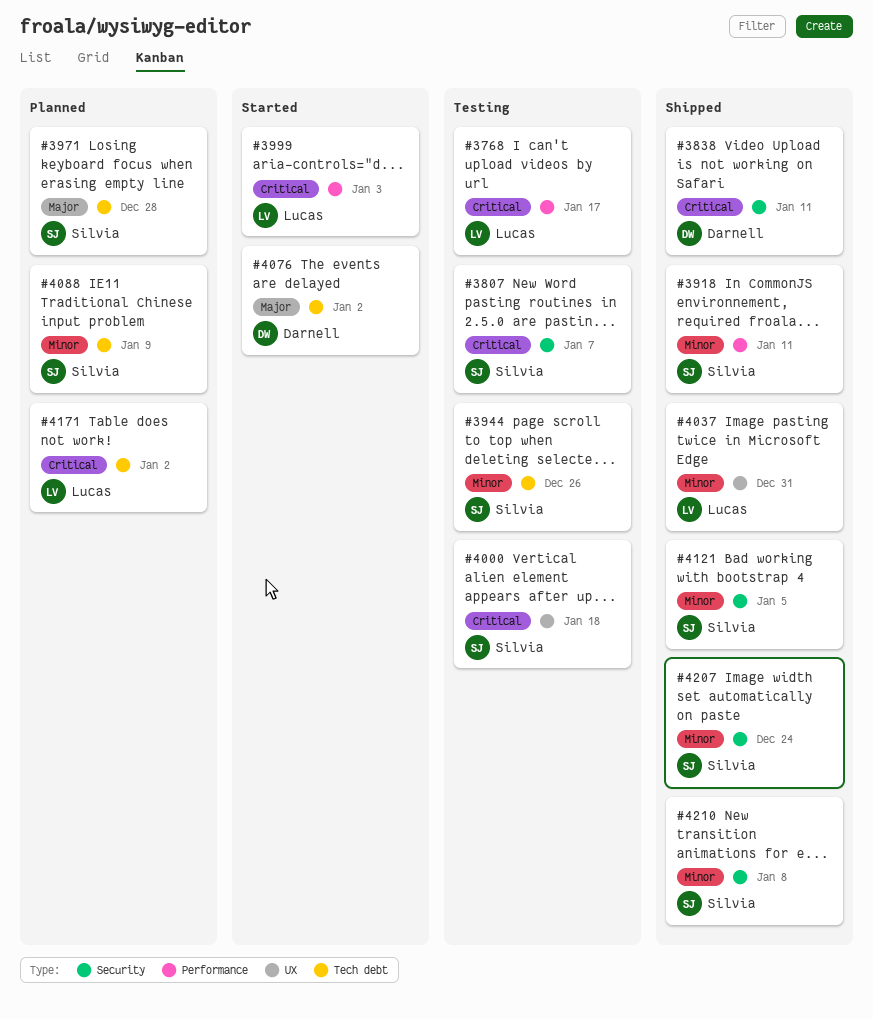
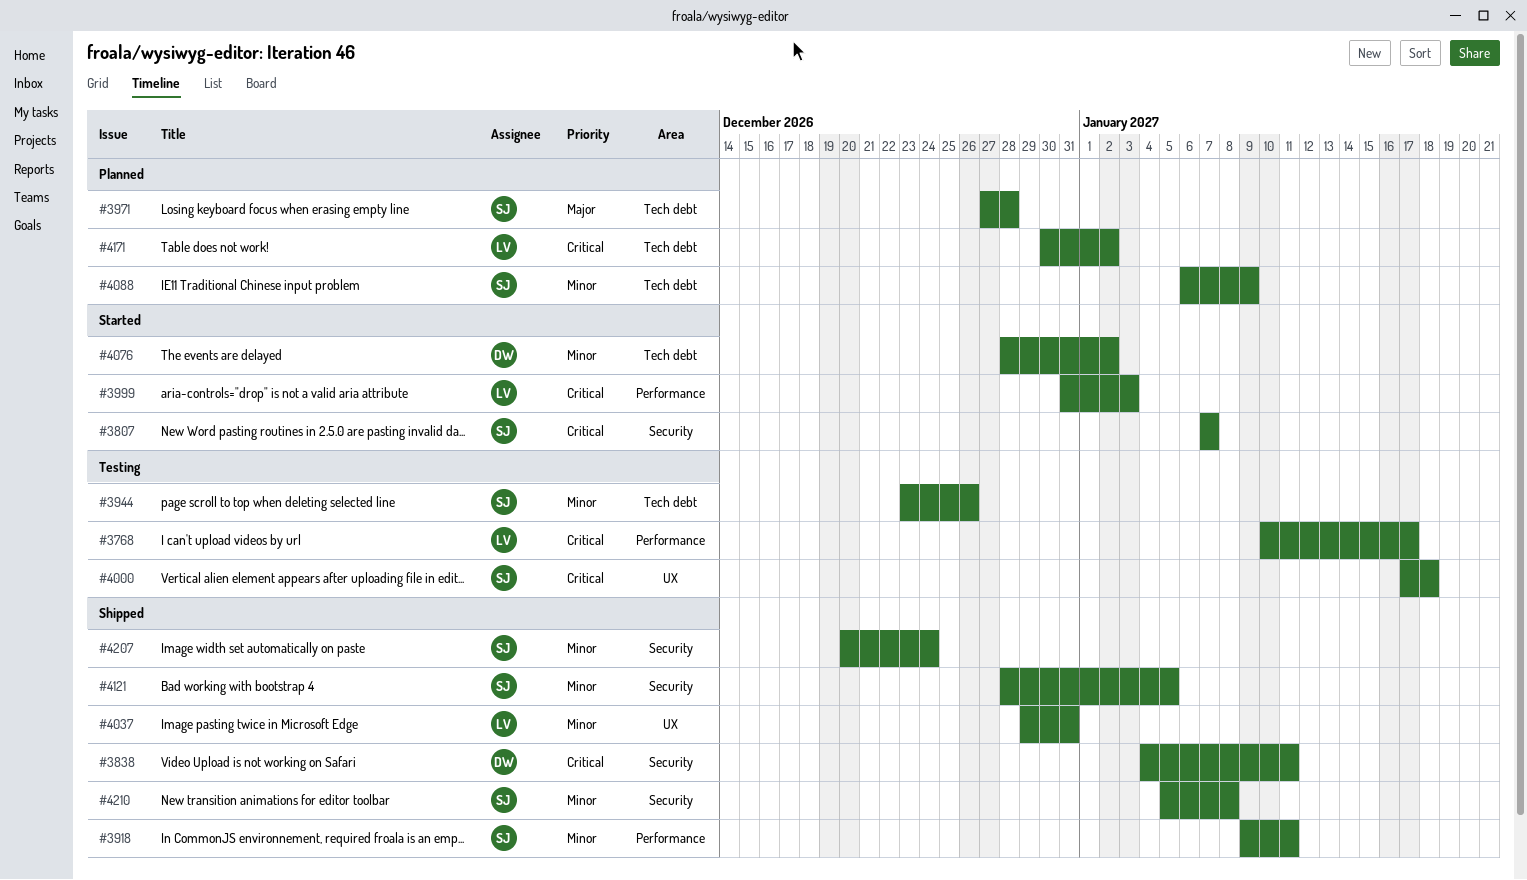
#3807, status: Testing -> Started
#4076, priority: Major -> Minor

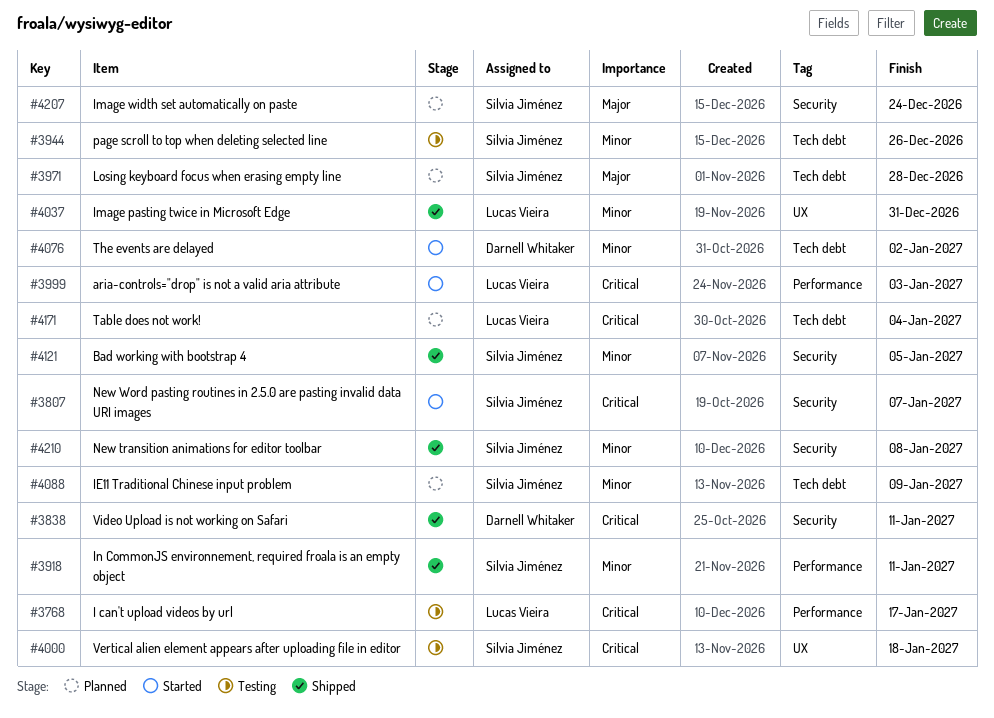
#4171, due: Jan 2 -> Jan 4
#4207, status: Shipped -> Planned
#4207, priority: Minor -> Major

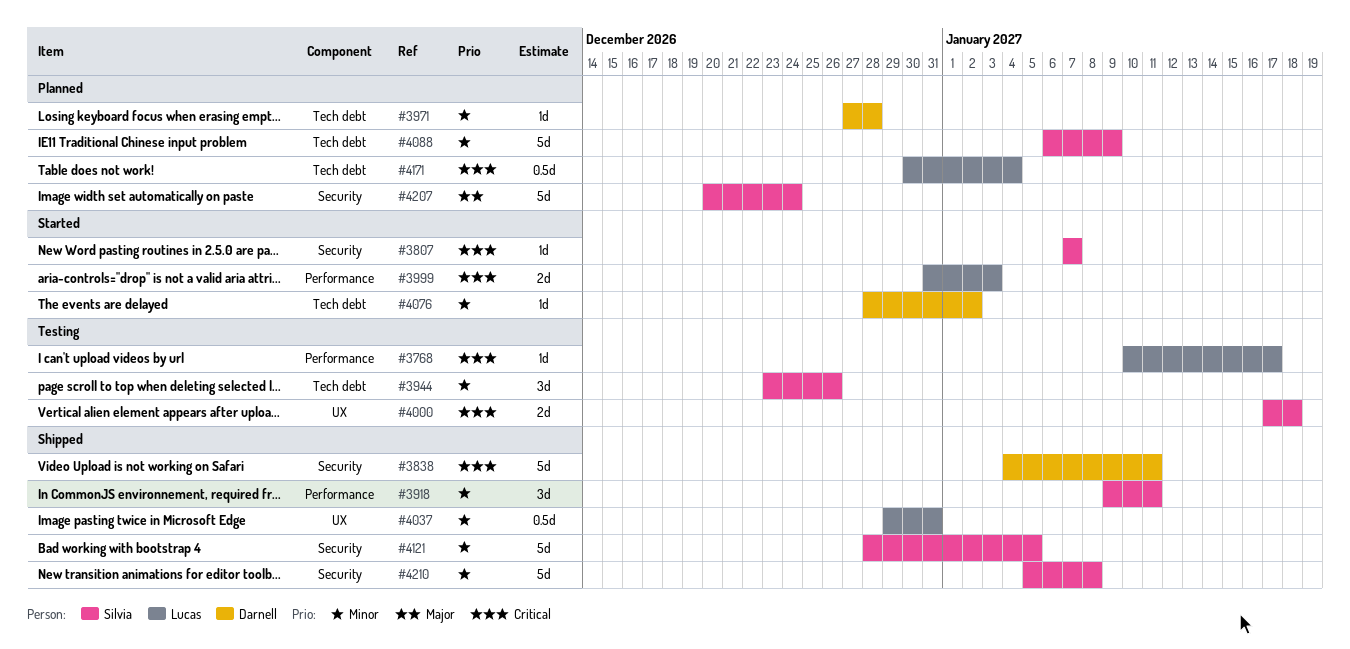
#3971, owner: Silvia Jiménez -> Darnell Whitaker
#3971, priority: Major -> Minor

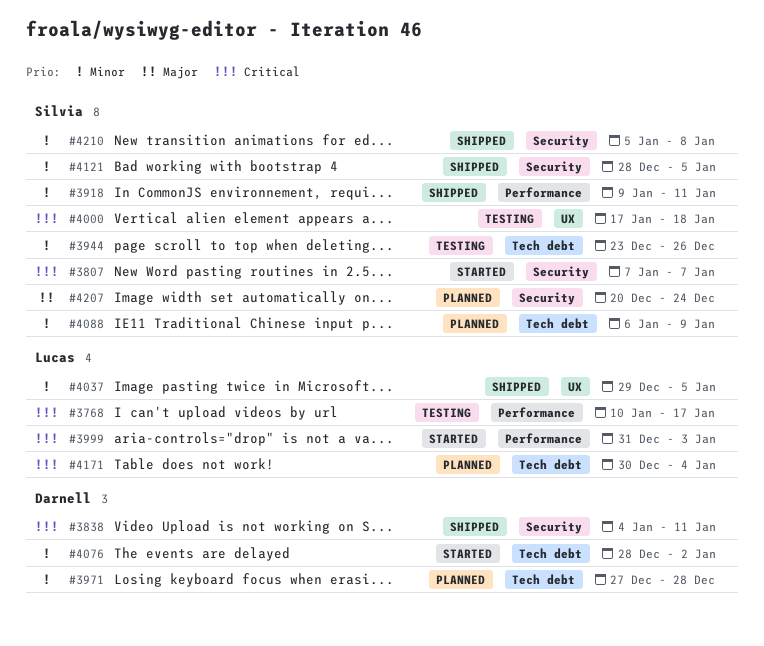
#4037, due: Dec 31 -> Jan 5

